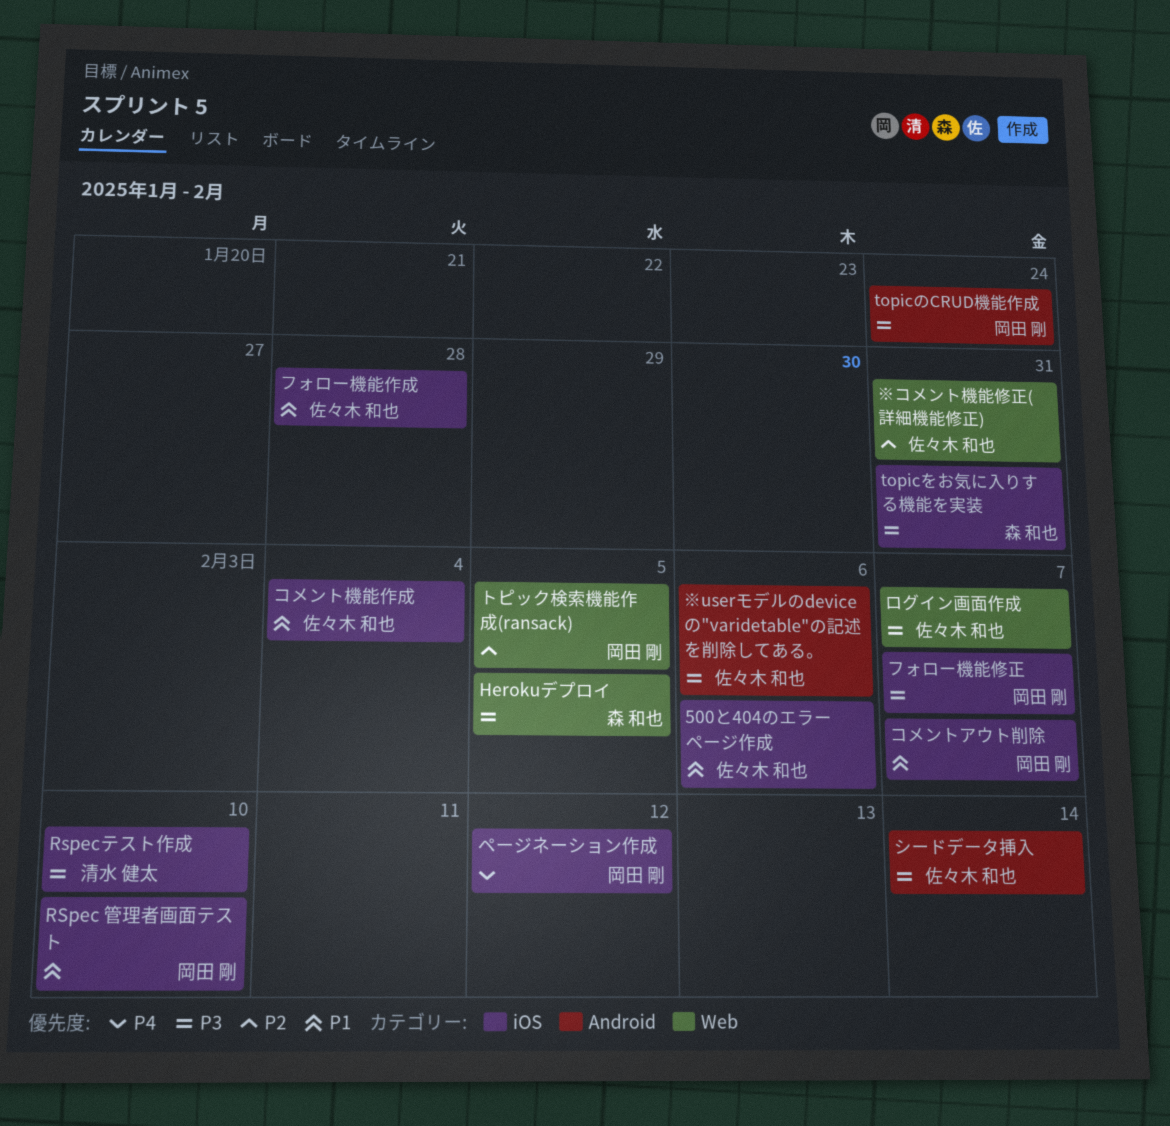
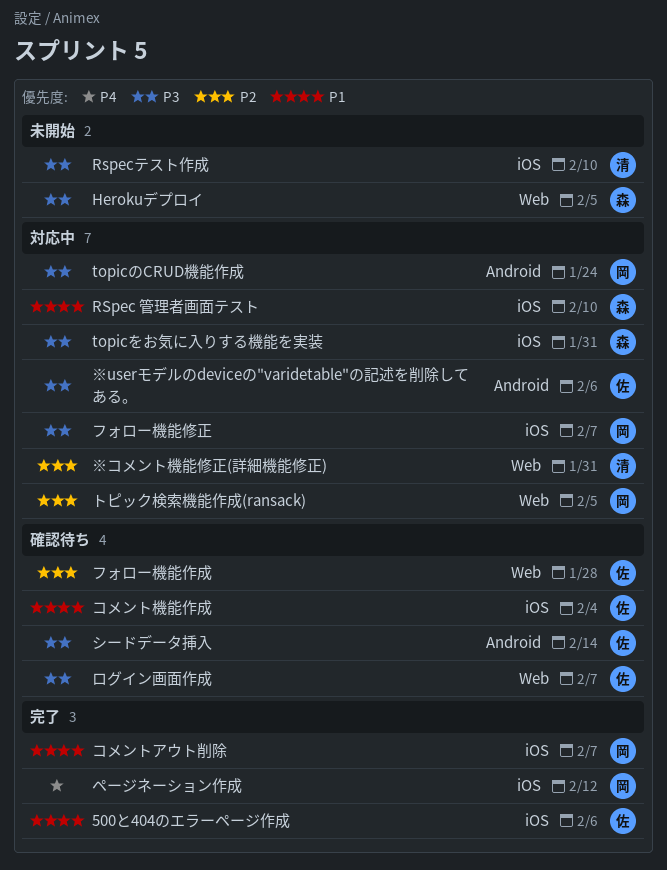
RSpec 管理者画面テスト, owner: 岡田 剛 -> 森 和也
※コメント機能修正(詳細機能修正), owner: 佐々木 和也 -> 清水 健太
フォロー機能作成, priority: P1 -> P2
フォロー機能作成, label: iOS -> Web

